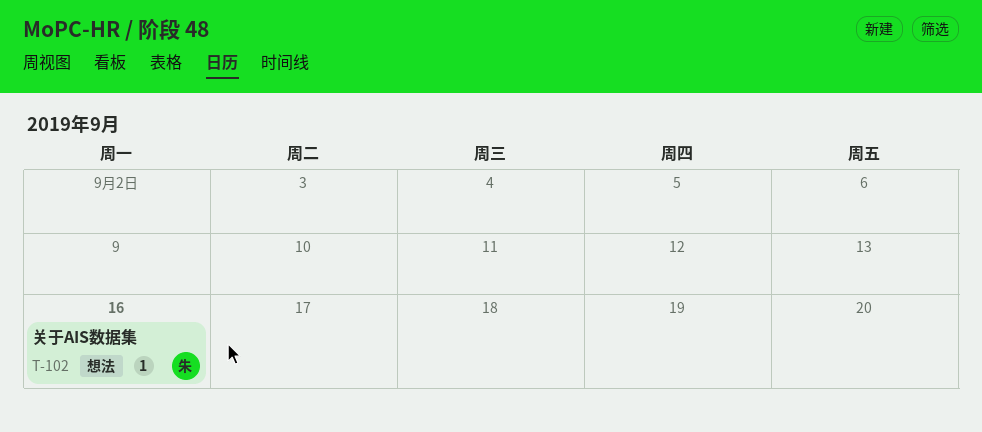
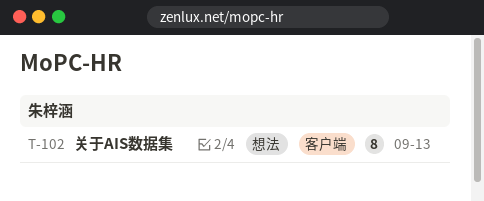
T-102, estimate: 1 -> 8
T-102, due: Sep 16 -> Sep 13

